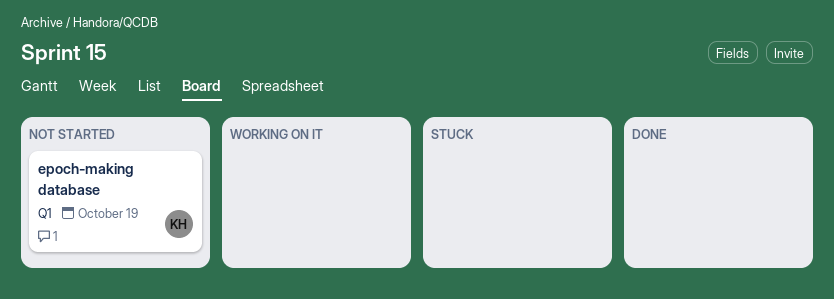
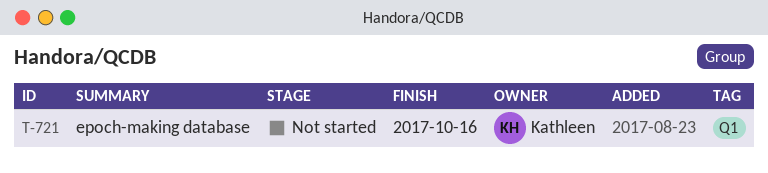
epoch-making database, due: Oct 19 -> Oct 16

